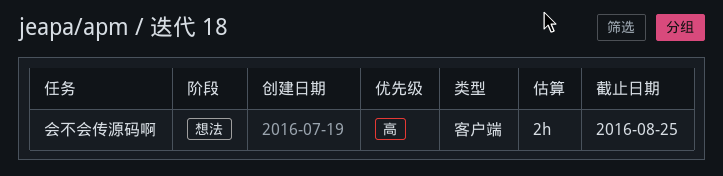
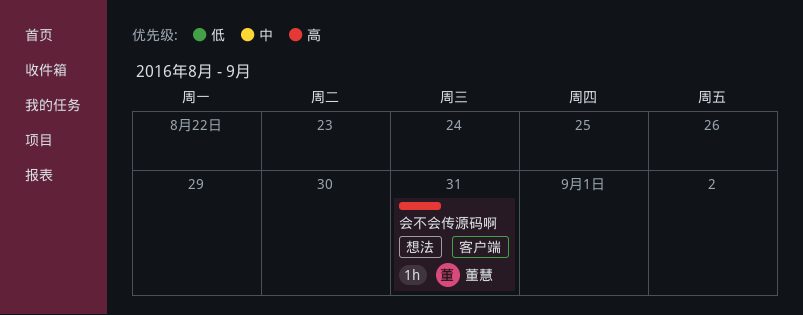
会不会传源码啊, estimate: 2h -> 1h
会不会传源码啊, due: Aug 25 -> Aug 31

